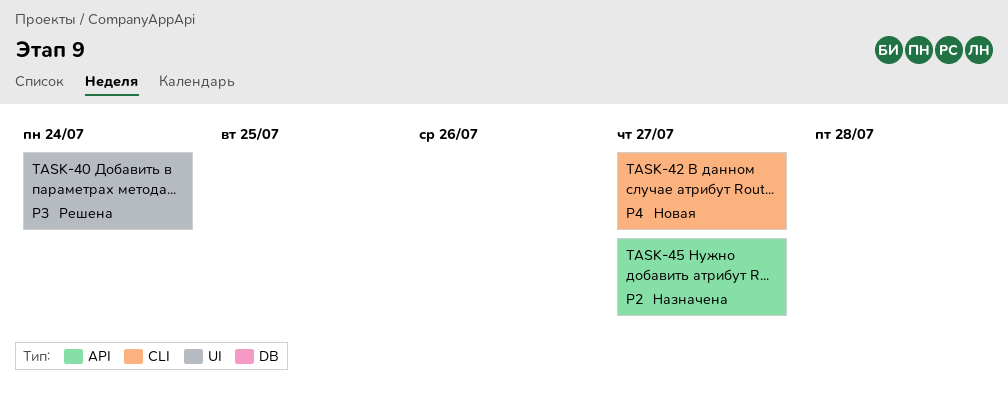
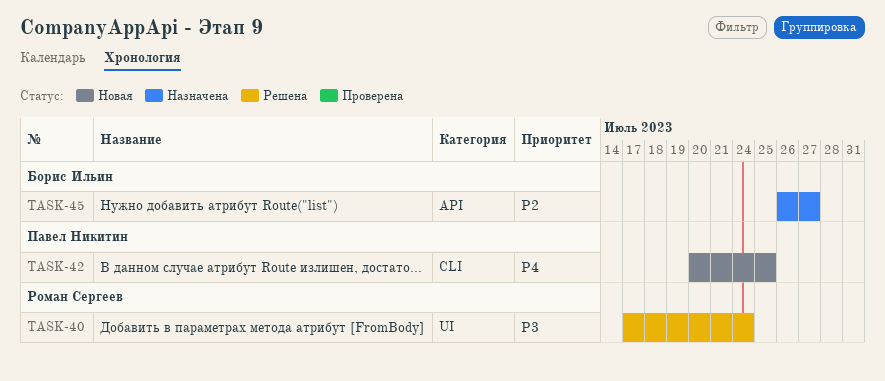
TASK-42, due: Jul 27 -> Jul 25

